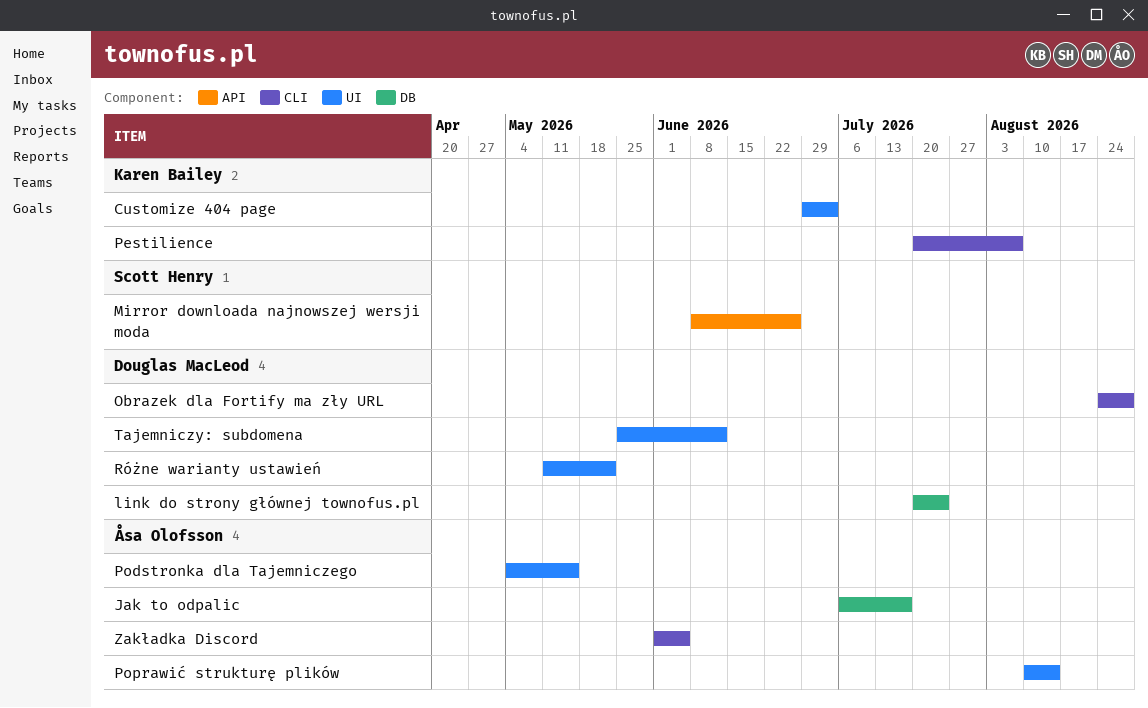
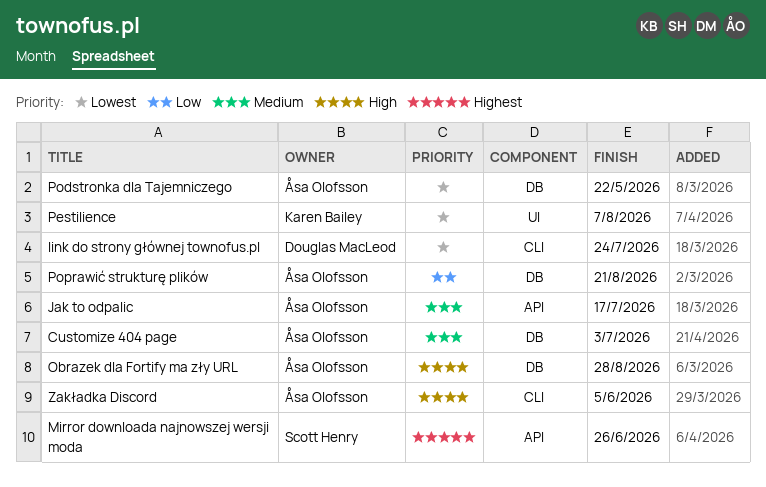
Customize 404 page, owner: Karen Bailey -> Åsa Olofsson
Customize 404 page, label: UI -> DB
Jak to odpalic, label: DB -> API
link do strony głównej townofus.pl, label: DB -> CLI
Obrazek dla Fortify ma zły URL, owner: Douglas MacLeod -> Åsa Olofsson
Obrazek dla Fortify ma zły URL, label: CLI -> DB
Pestilience, label: CLI -> UI
Podstronka dla Tajemniczego, label: UI -> DB
Podstronka dla Tajemniczego, due: May 15 -> May 22
Poprawić strukturę plików, label: UI -> DB
Poprawić strukturę plików, due: Aug 14 -> Aug 21
Różne warianty ustawień: present -> none
Tajemniczy: subdomena: present -> none

